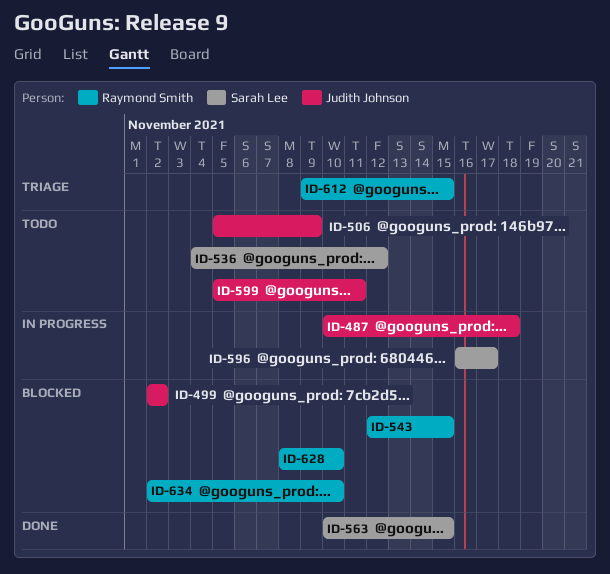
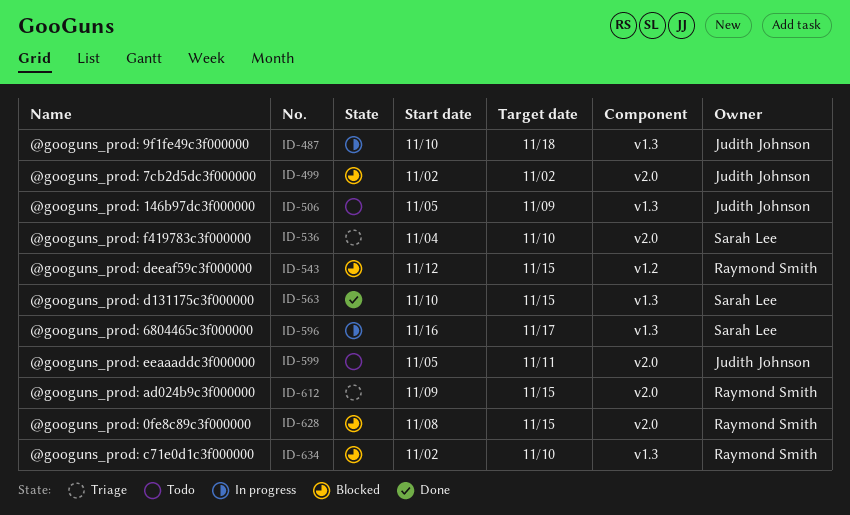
ID-536, status: Todo -> Triage
ID-536, due: Nov 12 -> Nov 10
ID-628, due: Nov 10 -> Nov 15

